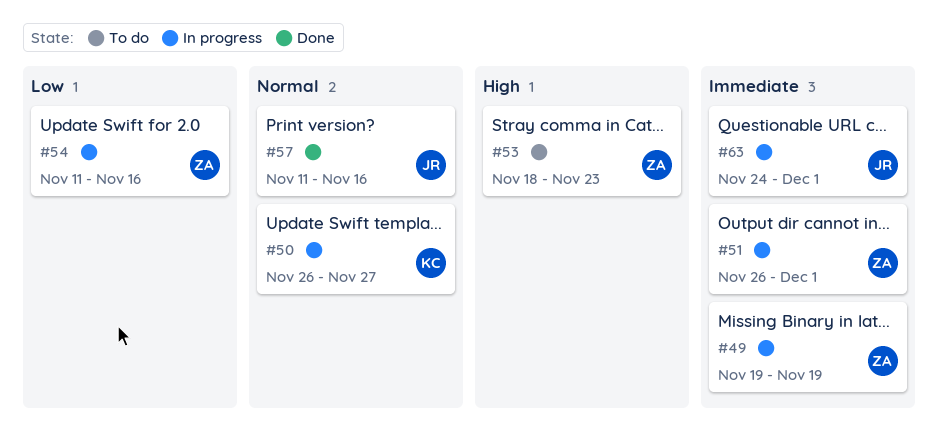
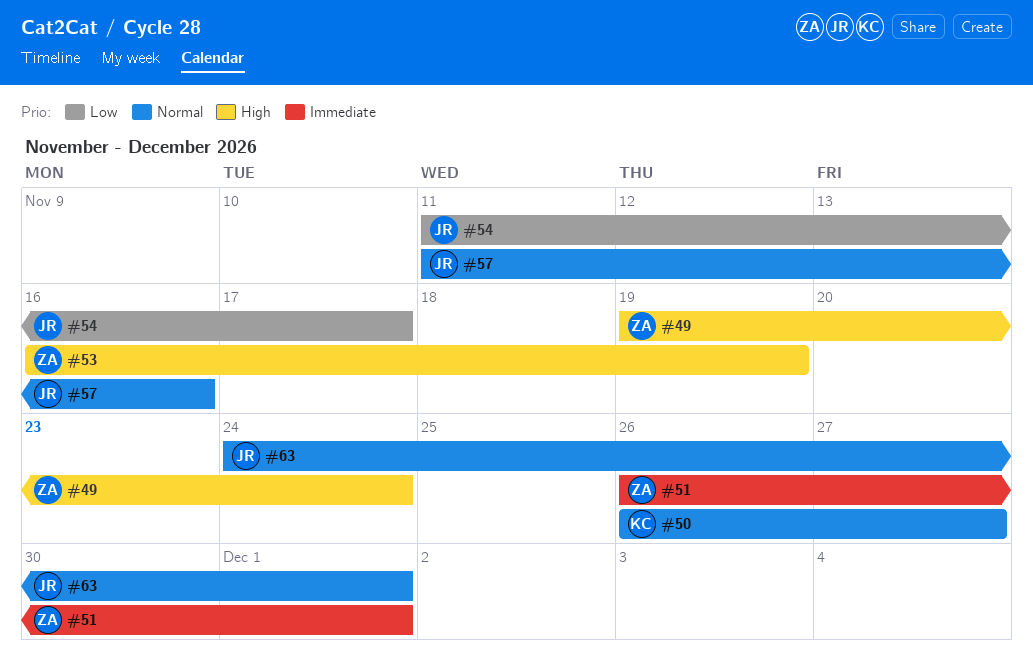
#49, priority: Immediate -> High
#49, due: Nov 19 -> Nov 24
#53, start: Nov 18 -> Nov 16
#53, due: Nov 23 -> Nov 19
#54, owner: ZA -> JR
#54, due: Nov 16 -> Nov 17
#63, priority: Immediate -> Normal

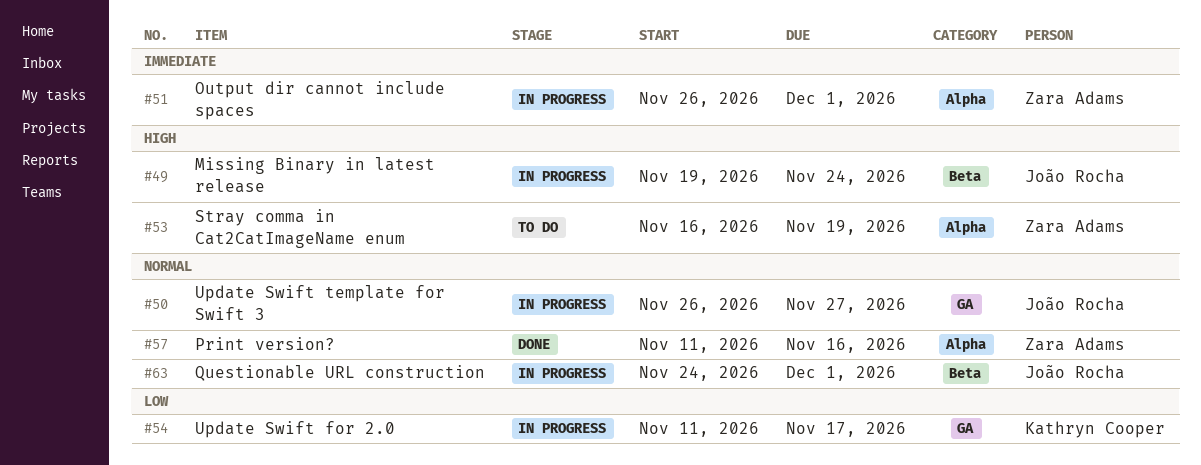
#49, owner: Zara Adams -> João Rocha
#50, owner: Kathryn Cooper -> João Rocha
#54, owner: João Rocha -> Kathryn Cooper
#57, owner: João Rocha -> Zara Adams

